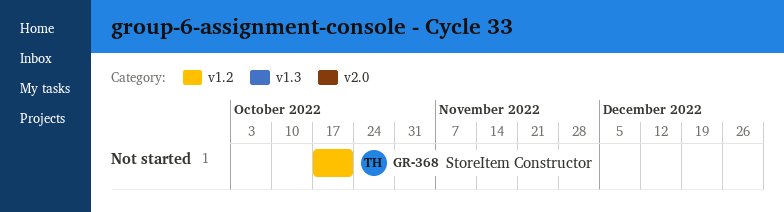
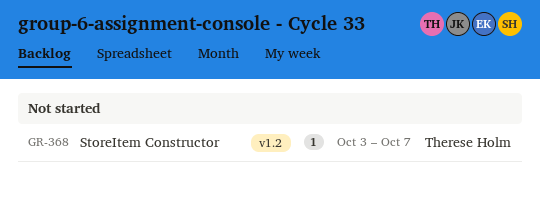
GR-368, start: Oct 17 -> Oct 3
GR-368, due: Oct 21 -> Oct 7

